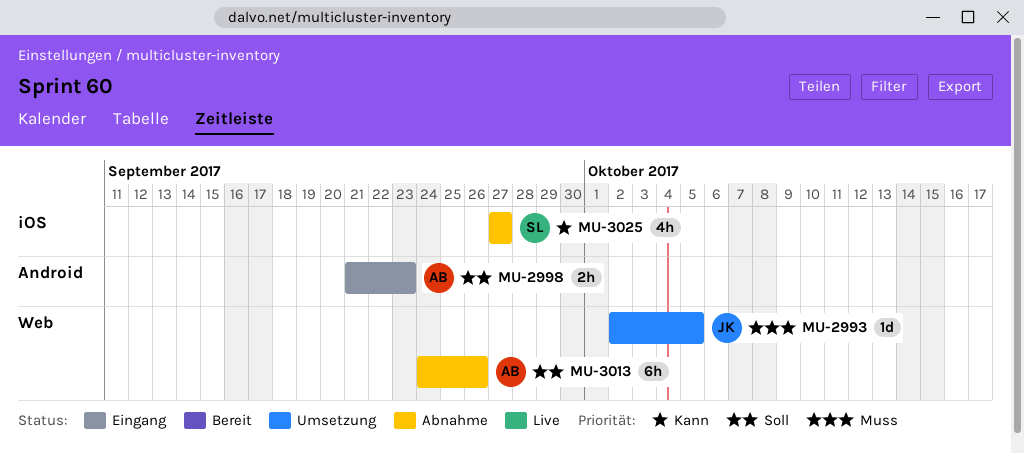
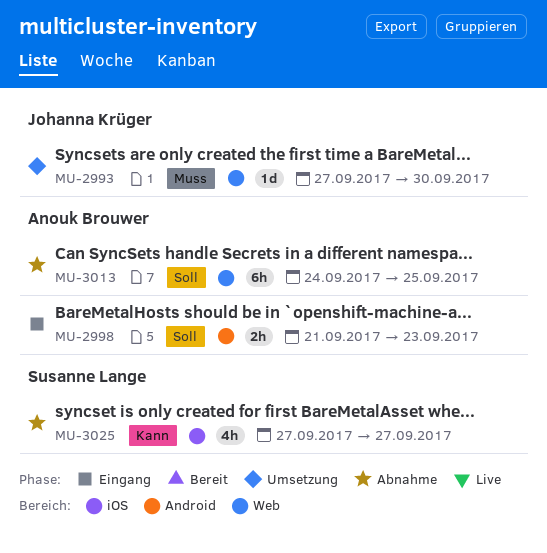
MU-2993, start: Oct 2 -> Sep 27
MU-2993, due: Oct 5 -> Sep 30
MU-3013, due: Sep 26 -> Sep 25

